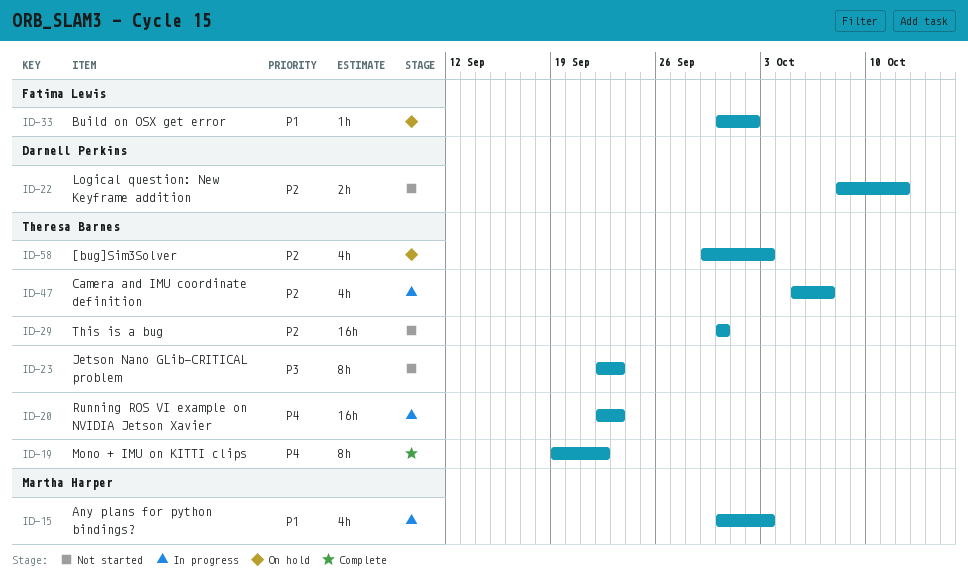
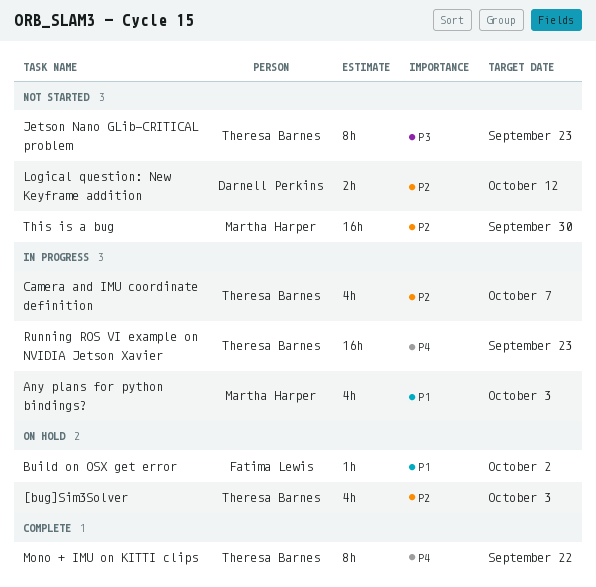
This is a bug, owner: Theresa Barnes -> Martha Harper

